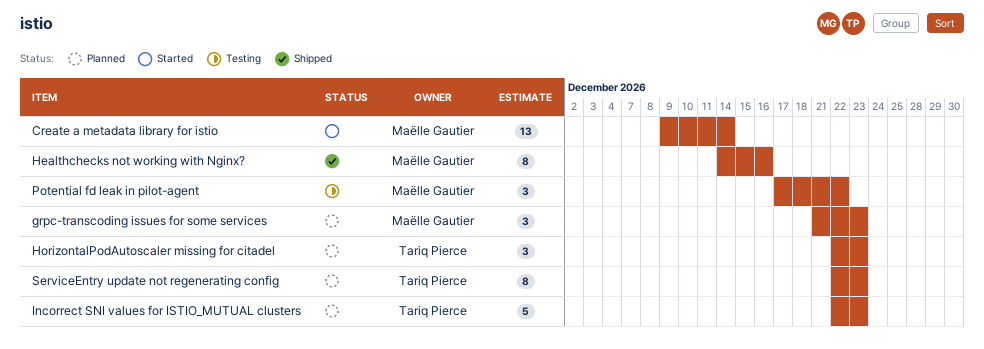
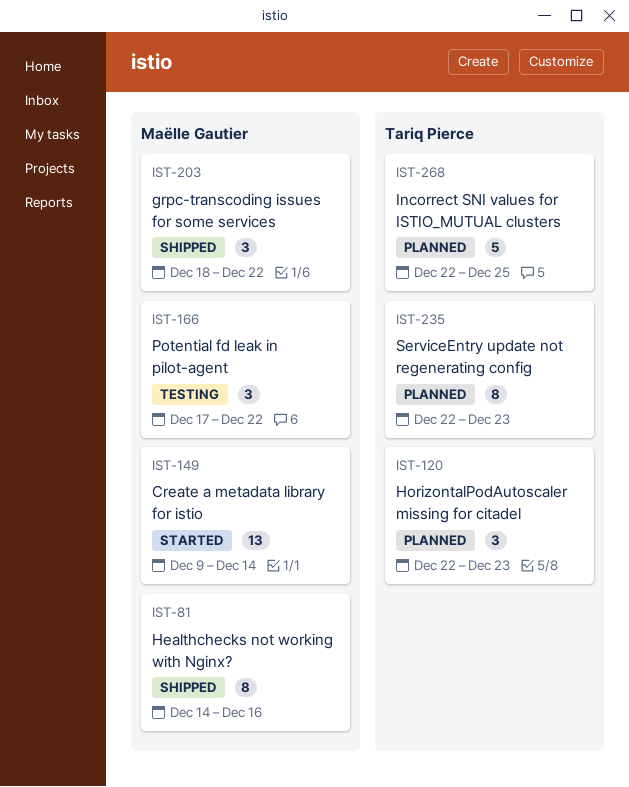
grpc-transcoding issues for some services, status: Planned -> Shipped
grpc-transcoding issues for some services, start: Dec 21 -> Dec 18
grpc-transcoding issues for some services, due: Dec 23 -> Dec 22
Incorrect SNI values for ISTIO_MUTUAL clusters, due: Dec 23 -> Dec 25

